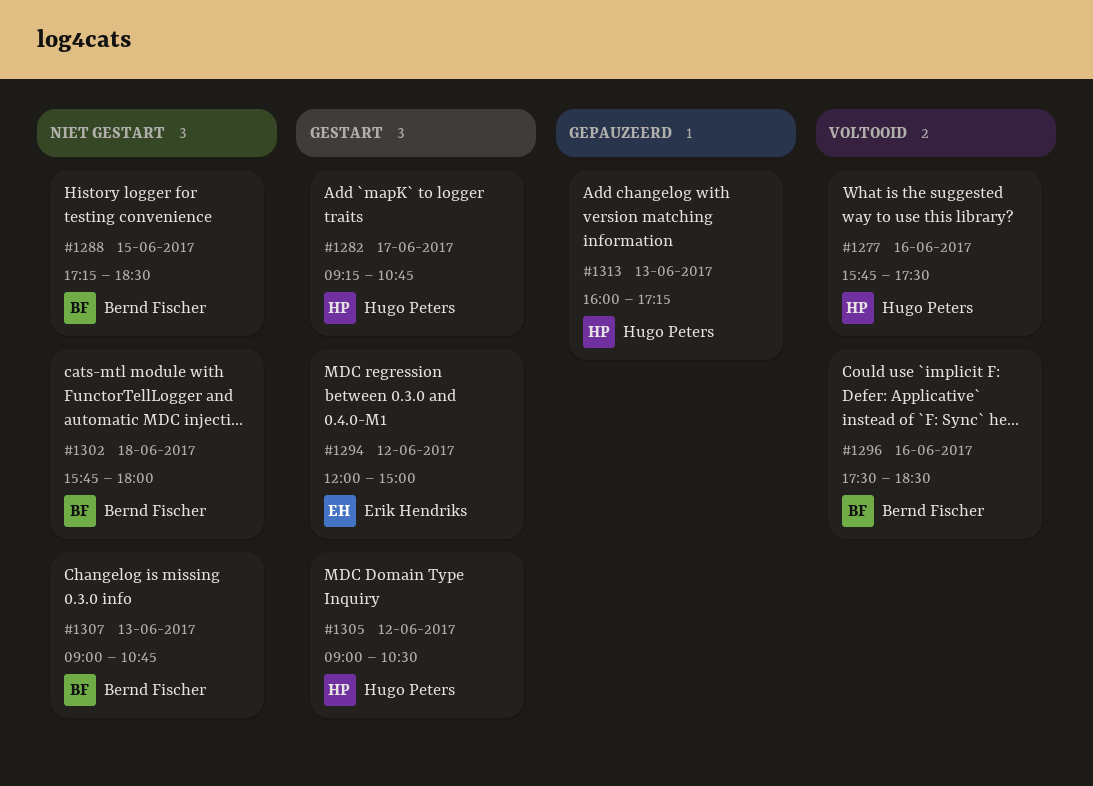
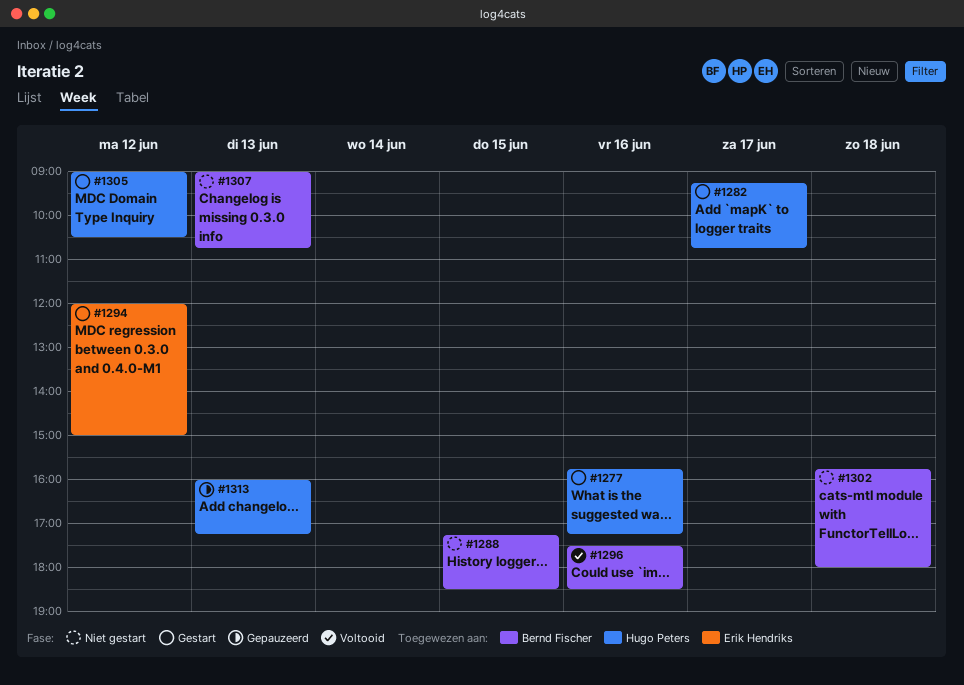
#1277, status: Voltooid -> Gestart
#1277, ends: 17:30 -> 17:15

